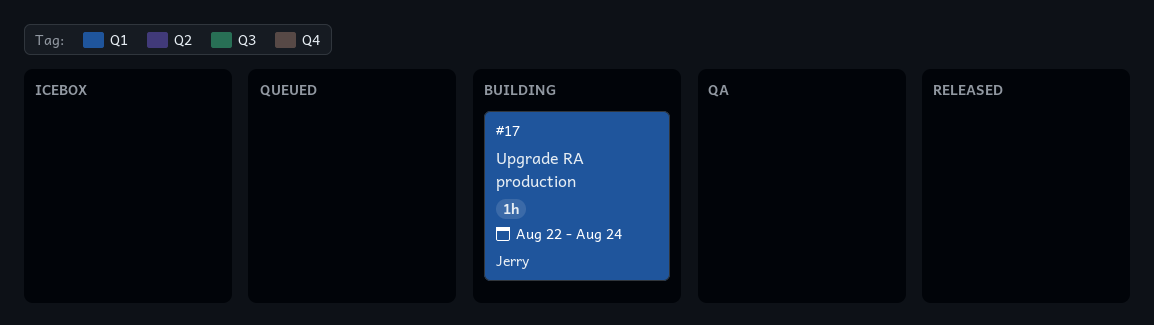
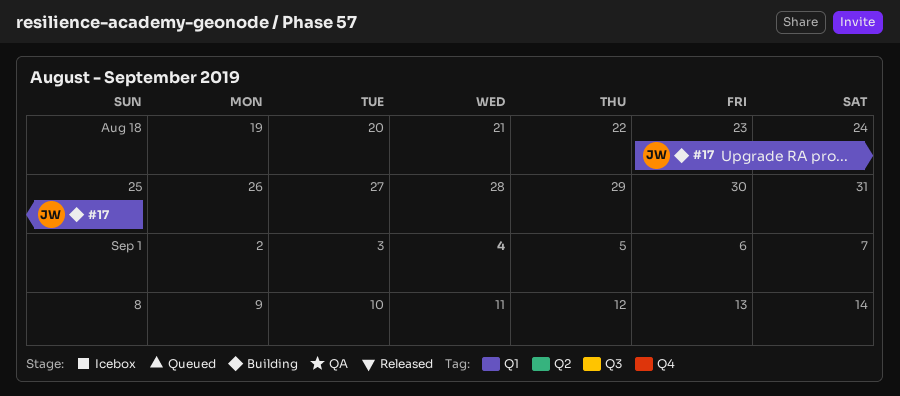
#17, start: Aug 22 -> Aug 23
#17, due: Aug 24 -> Aug 25

